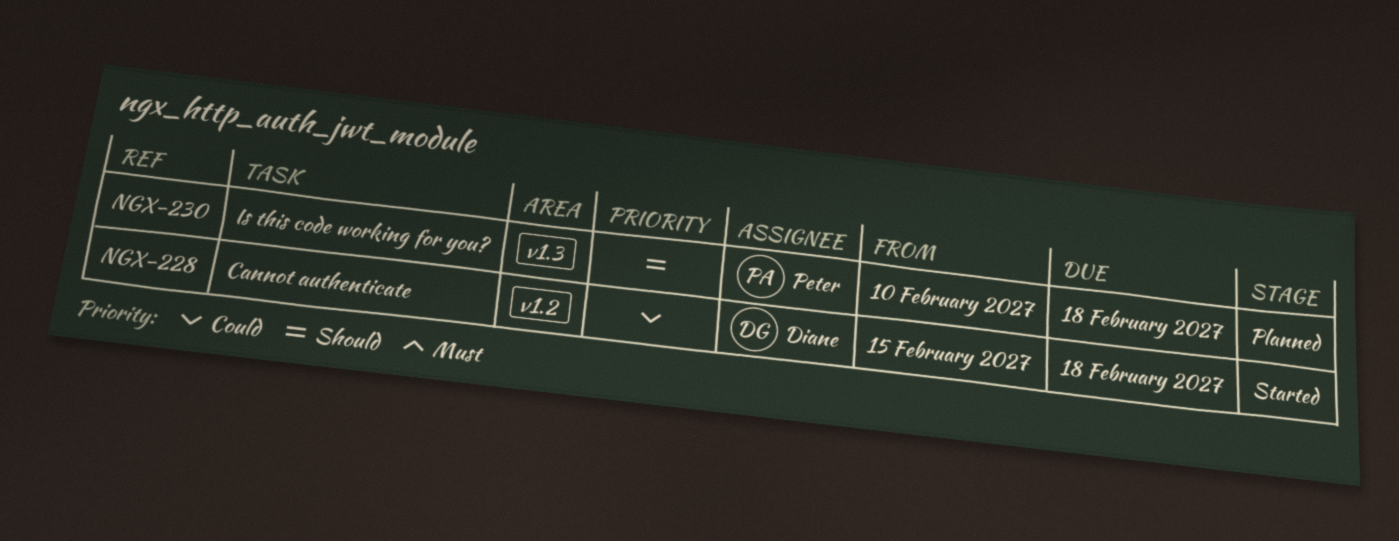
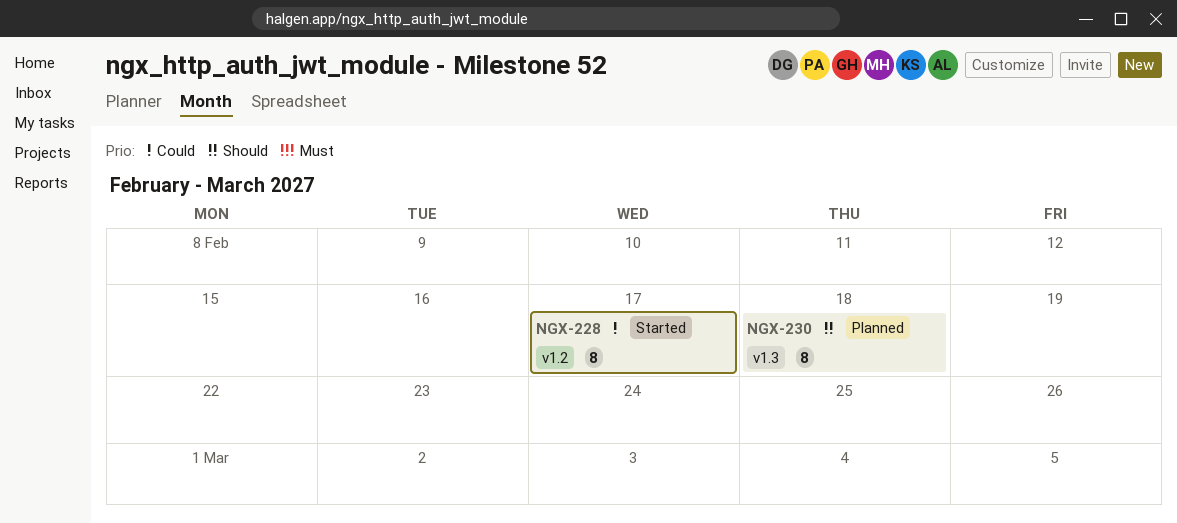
NGX-228, due: Feb 18 -> Feb 17

